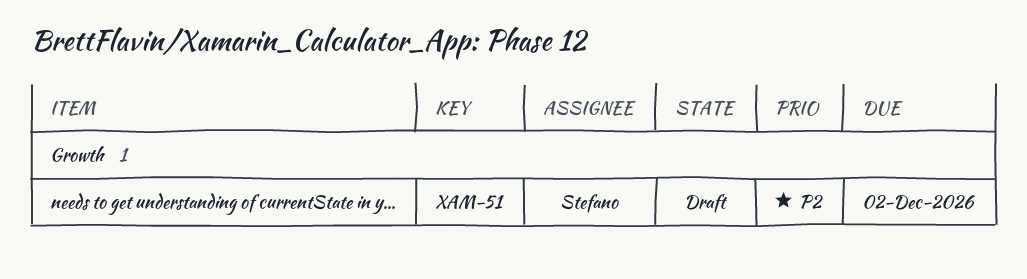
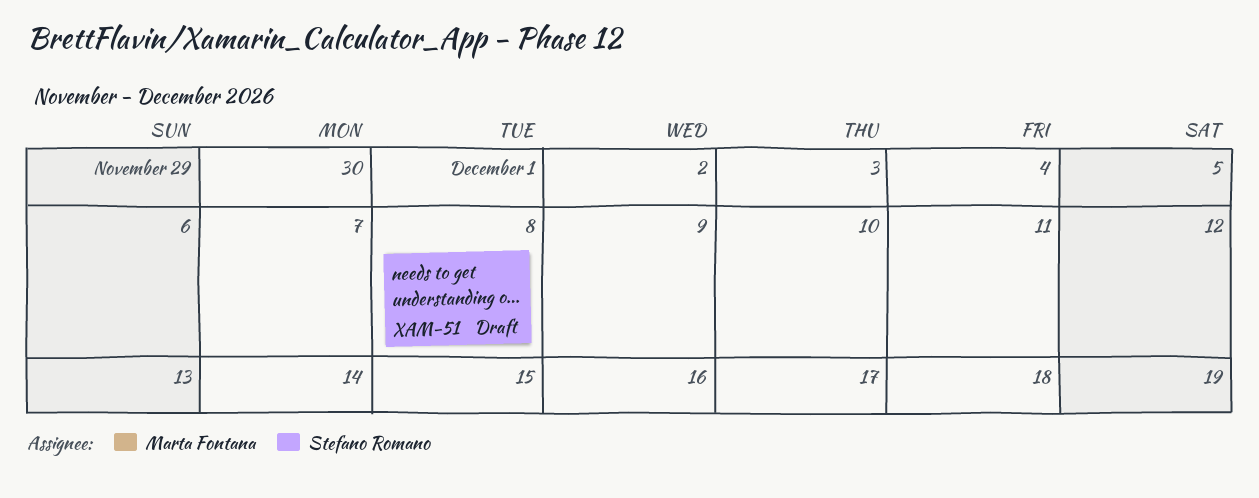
XAM-51, due: Dec 2 -> Dec 8

